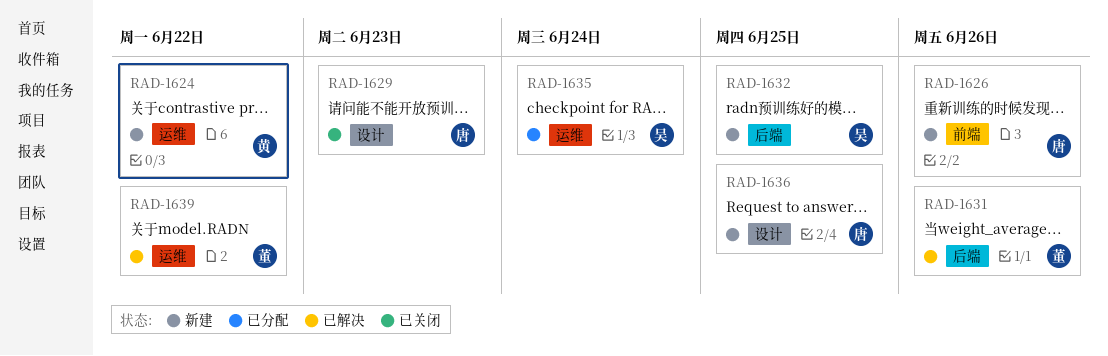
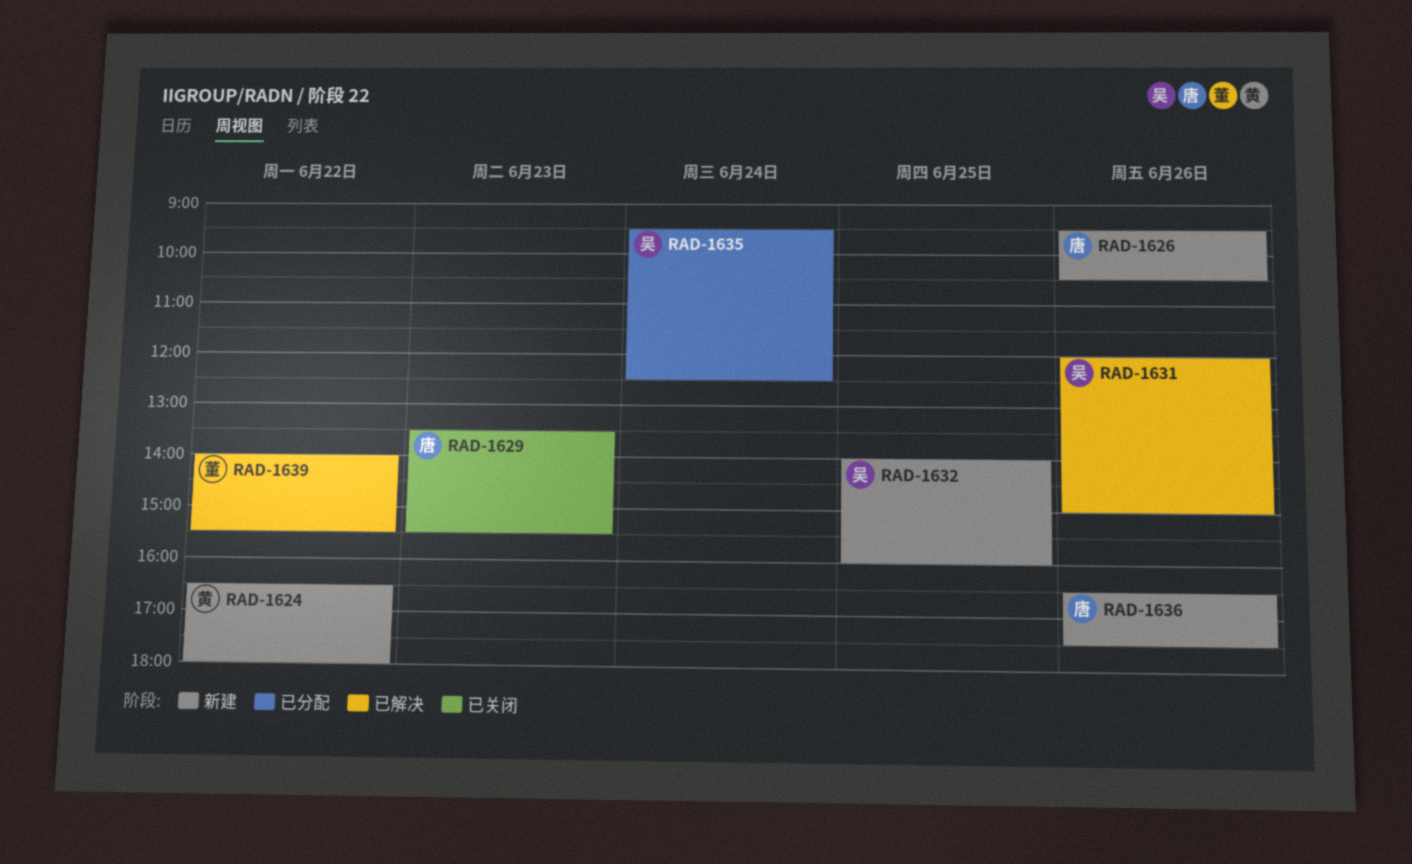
RAD-1631, owner: 董 -> 吴
RAD-1636, day: Jun 25 -> Jun 26

